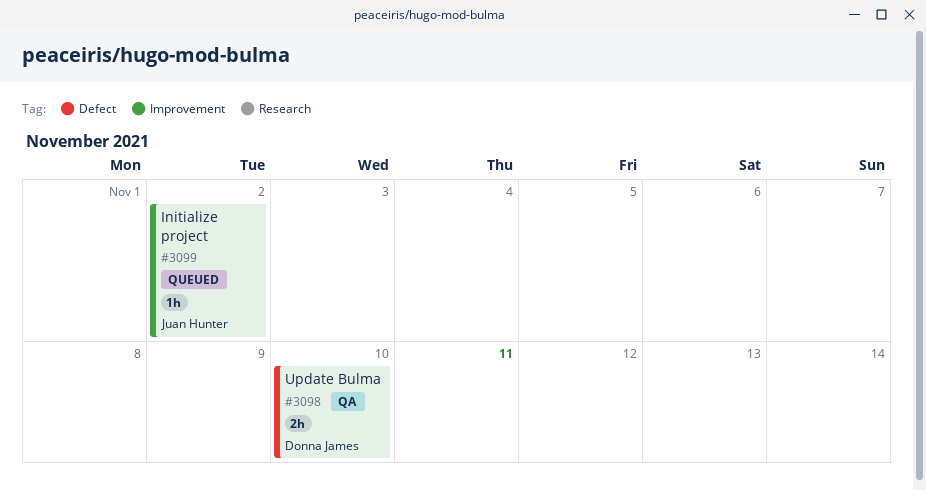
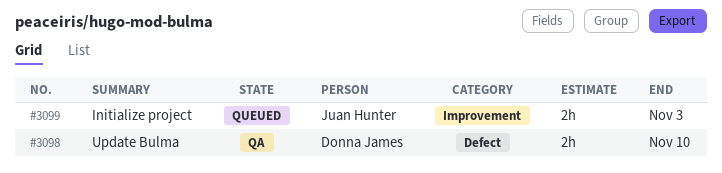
#3099, estimate: 1h -> 2h
#3099, due: Nov 2 -> Nov 3

